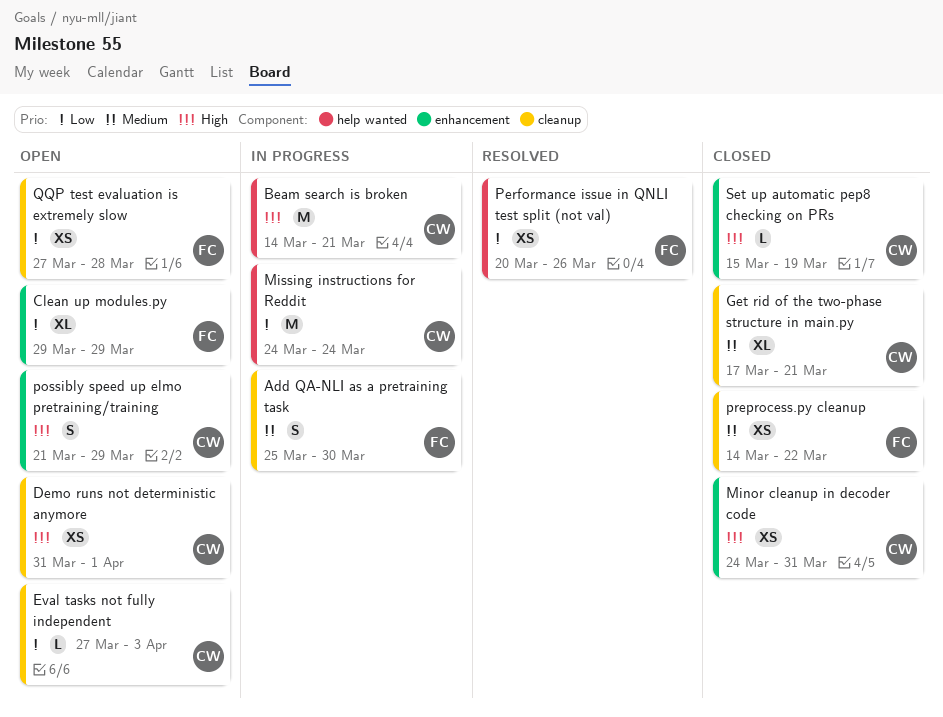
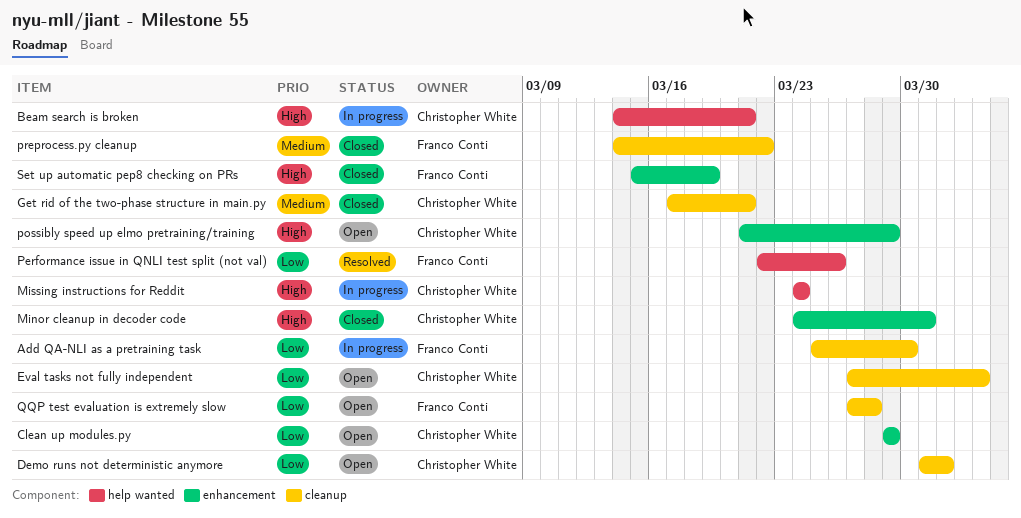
Add QA-NLI as a pretraining task, priority: Medium -> Low
Clean up modules.py, owner: Franco Conti -> Christopher White
Demo runs not deterministic anymore, priority: High -> Low
Missing instructions for Reddit, priority: Low -> High
Performance issue in QNLI test split (not val), start: Mar 20 -> Mar 22
Set up automatic pep8 checking on PRs, owner: Christopher White -> Franco Conti

